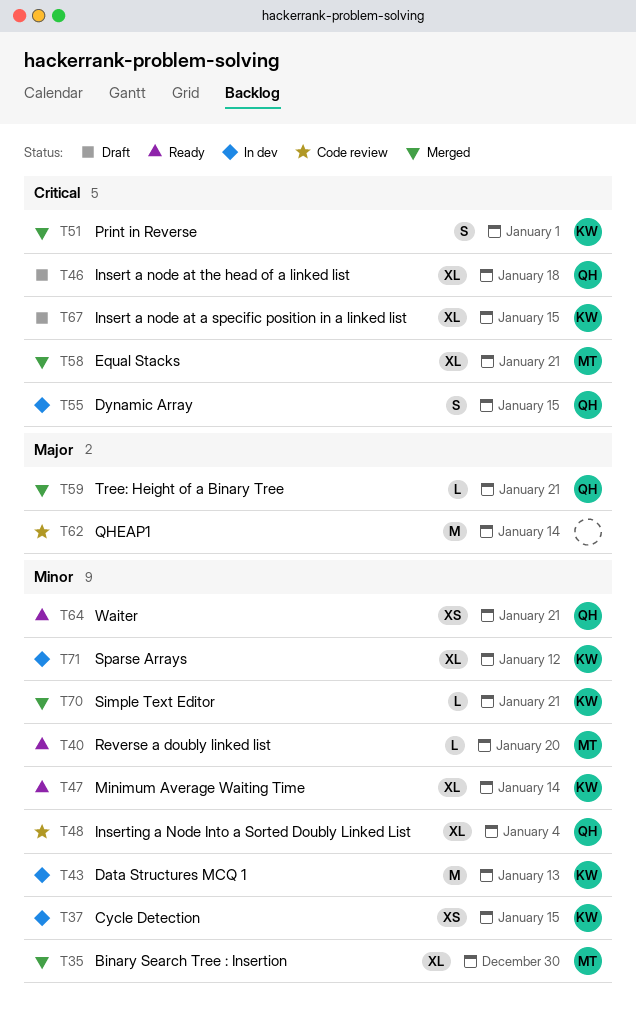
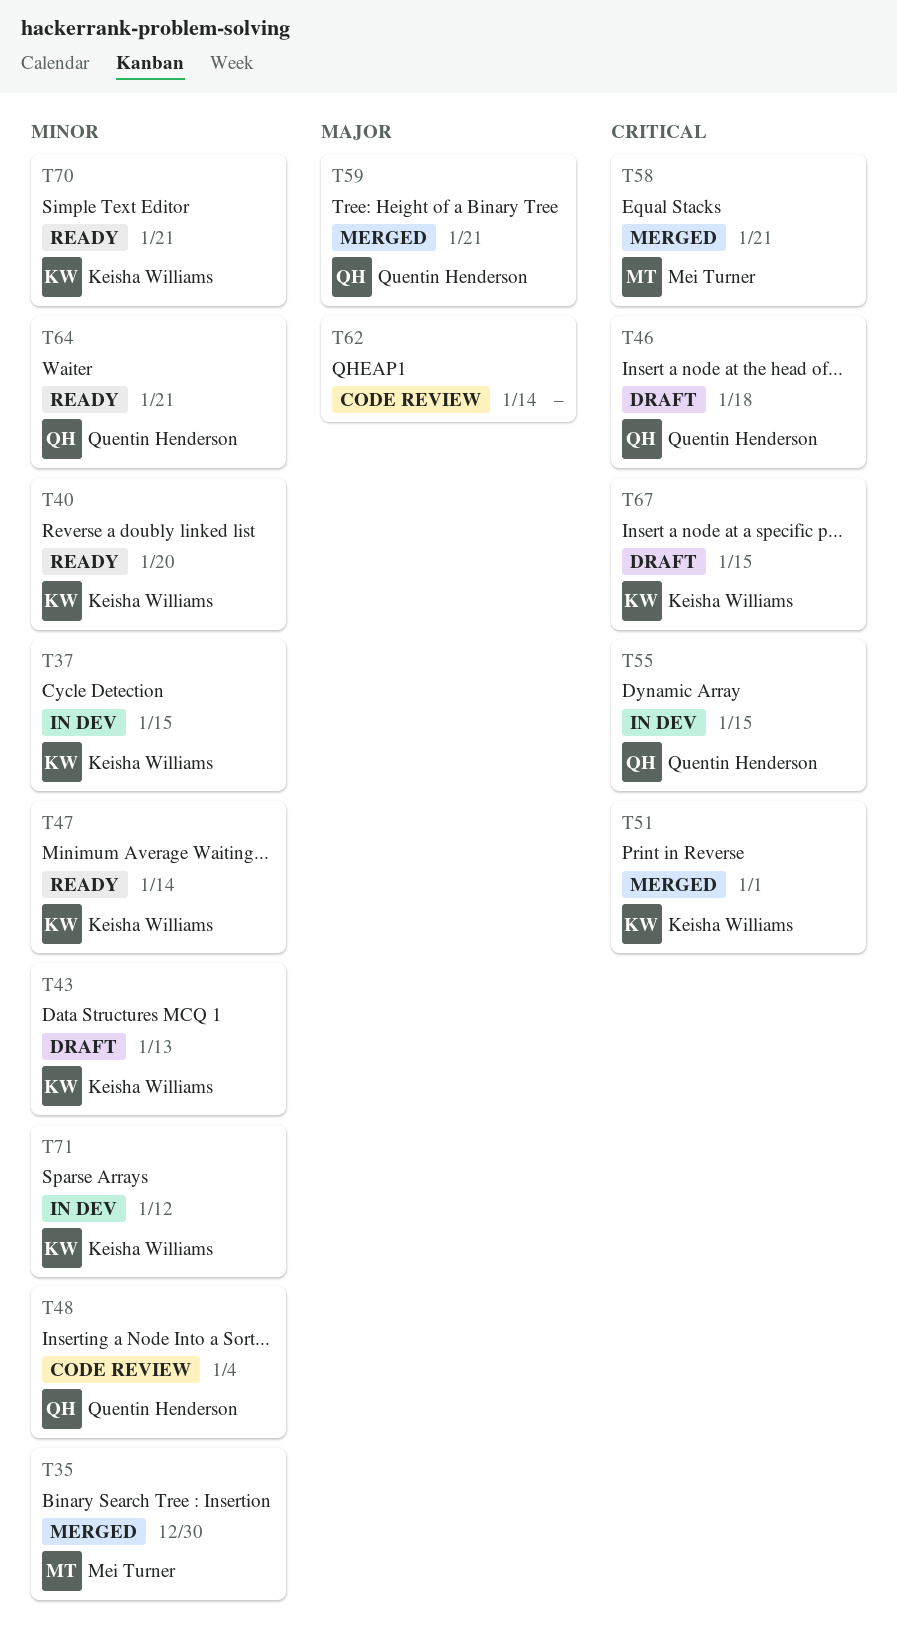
T40, owner: Mei Turner -> Keisha Williams
T43, status: In dev -> Draft
T70, status: Merged -> Ready

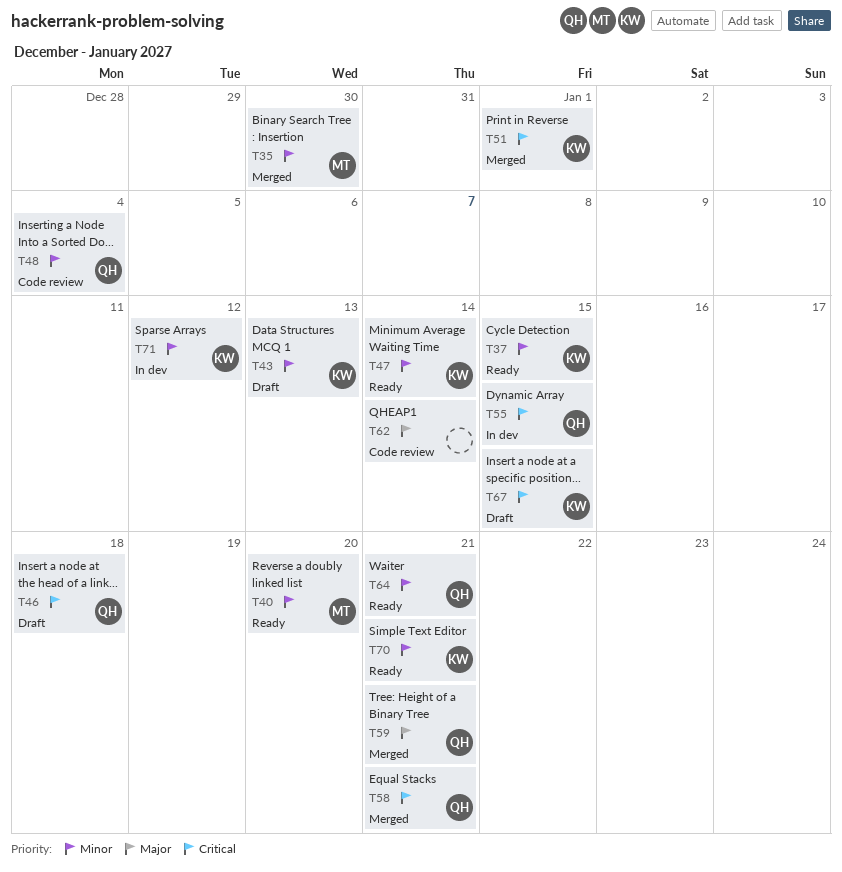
T37, status: In dev -> Ready
T40, owner: Keisha Williams -> Mei Turner
T58, owner: Mei Turner -> Quentin Henderson

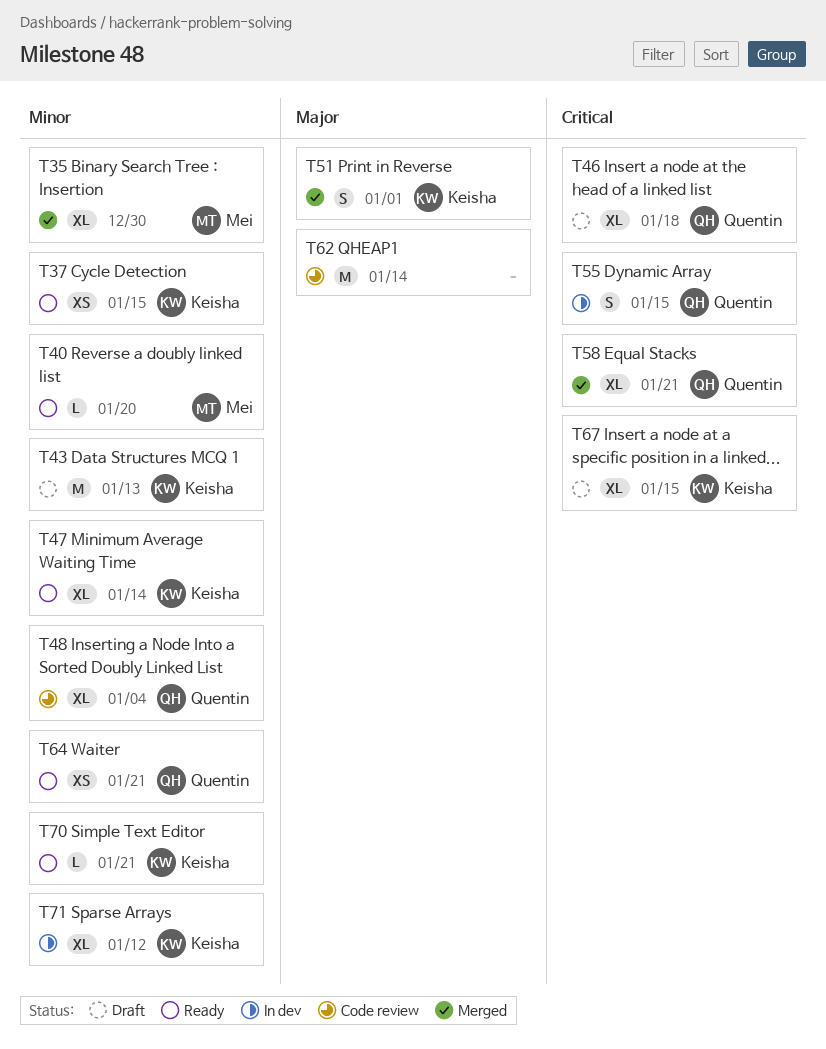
T51, priority: Critical -> Major
T59: present -> none

